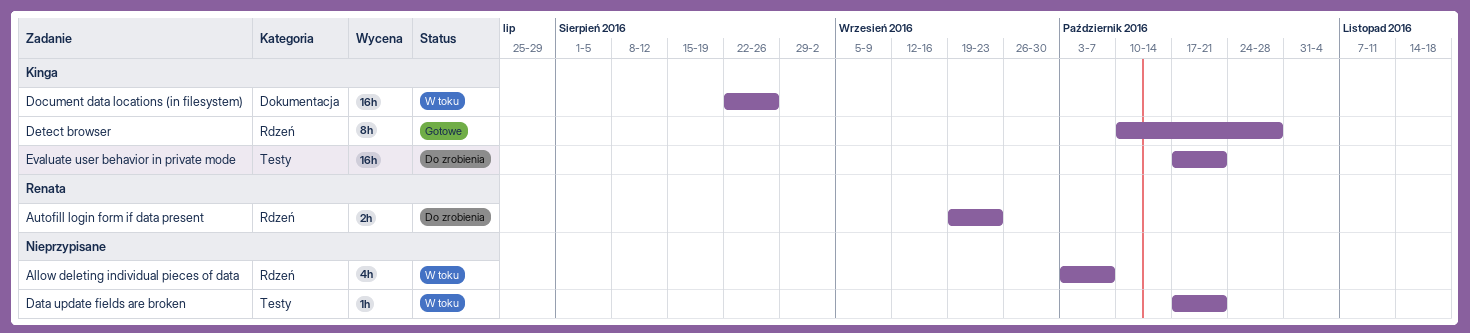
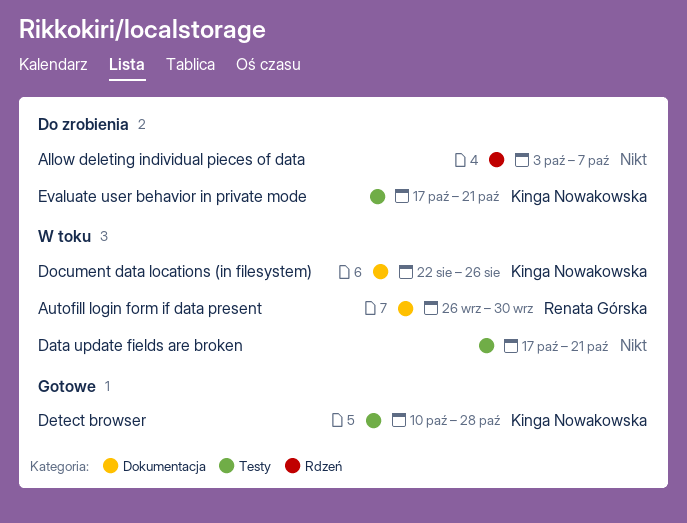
Allow deleting individual pieces of data, status: W toku -> Do zrobienia
Autofill login form if data present, status: Do zrobienia -> W toku
Autofill login form if data present, label: Rdzeń -> Dokumentacja
Autofill login form if data present, start: Sep 19 -> Sep 26
Autofill login form if data present, due: Sep 23 -> Sep 30
Detect browser, label: Rdzeń -> Testy

